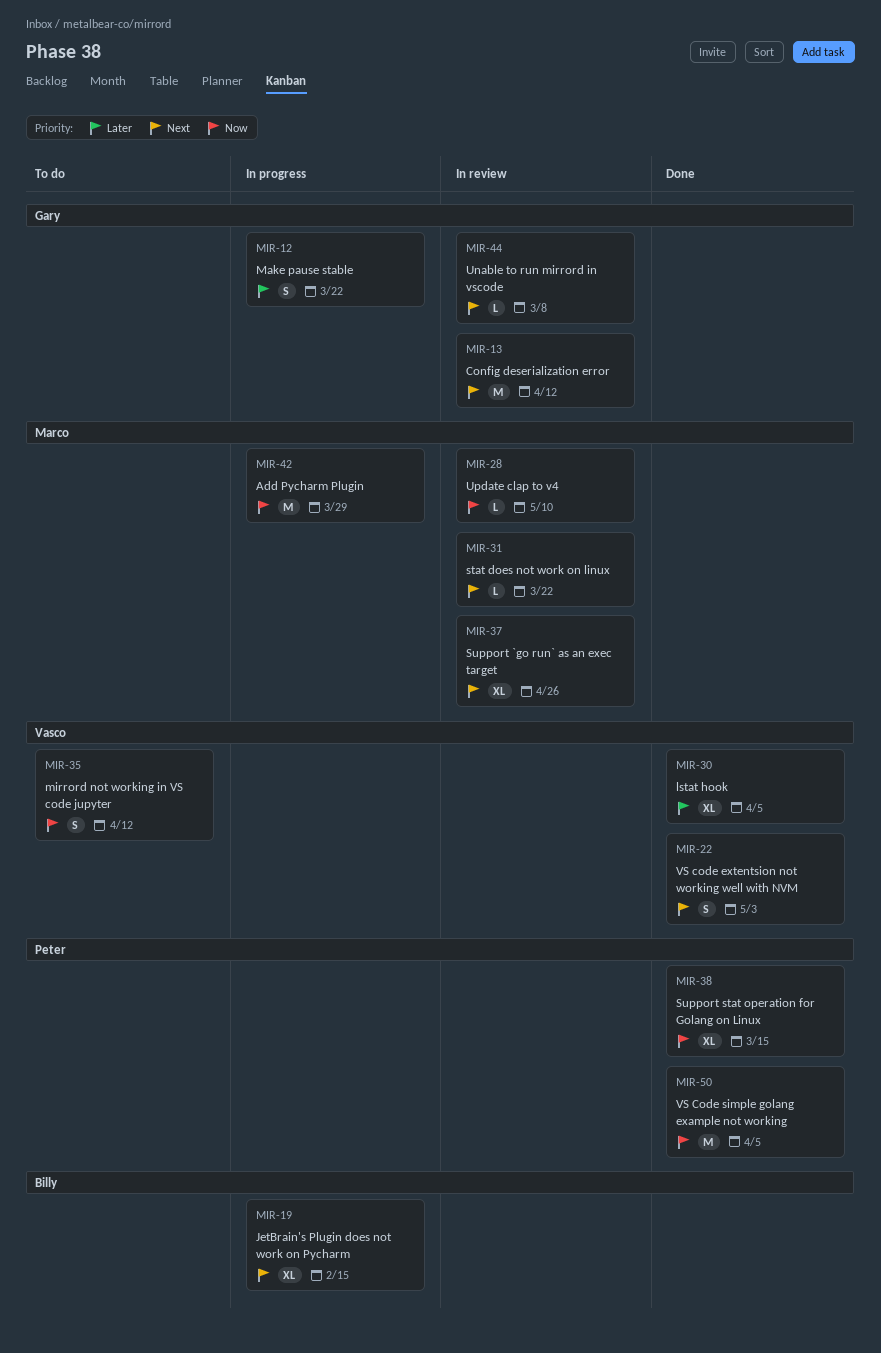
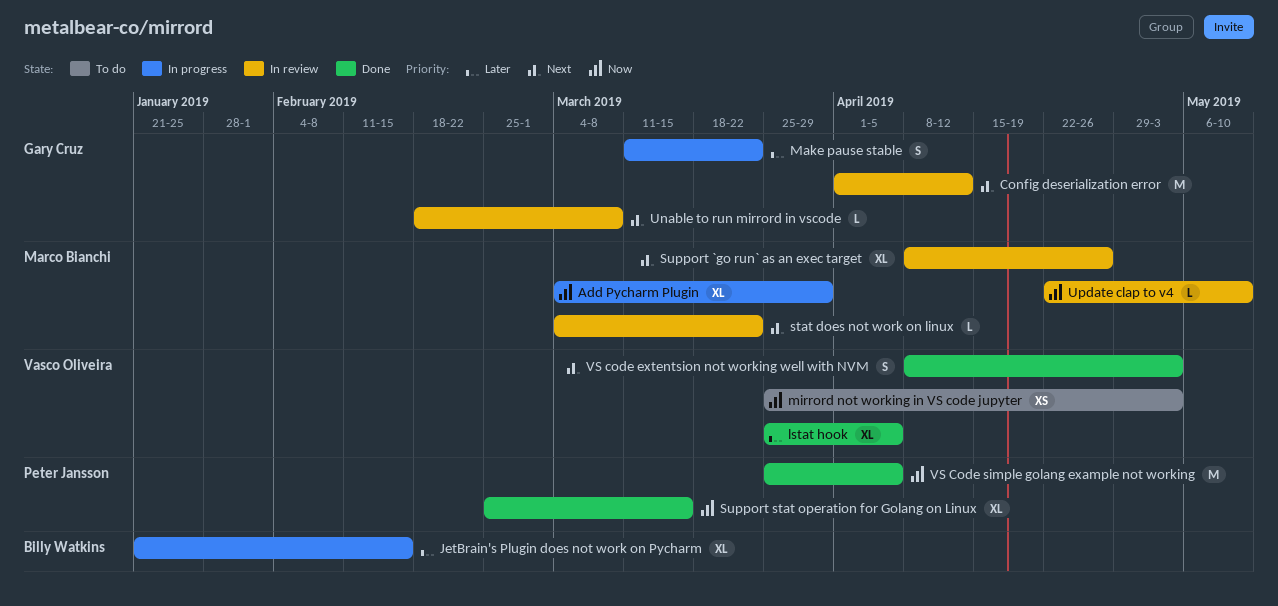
Add Pycharm Plugin, estimate: M -> XL
JetBrain's Plugin does not work on Pycharm, priority: Next -> Later
mirrord not working in VS code jupyter, estimate: S -> XS
mirrord not working in VS code jupyter, due: Apr 12 -> May 3

